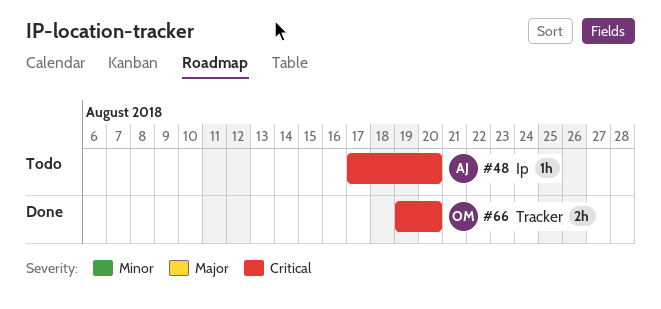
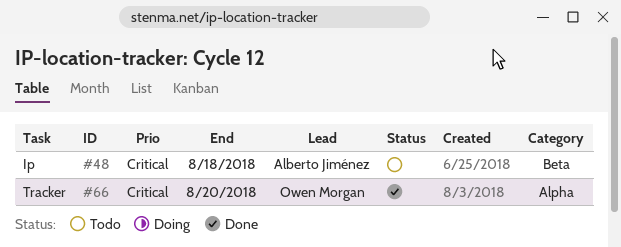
#48, due: Aug 20 -> Aug 18

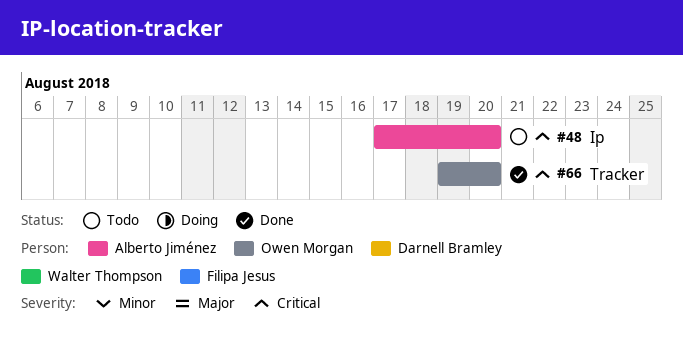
#48, due: Aug 18 -> Aug 20

